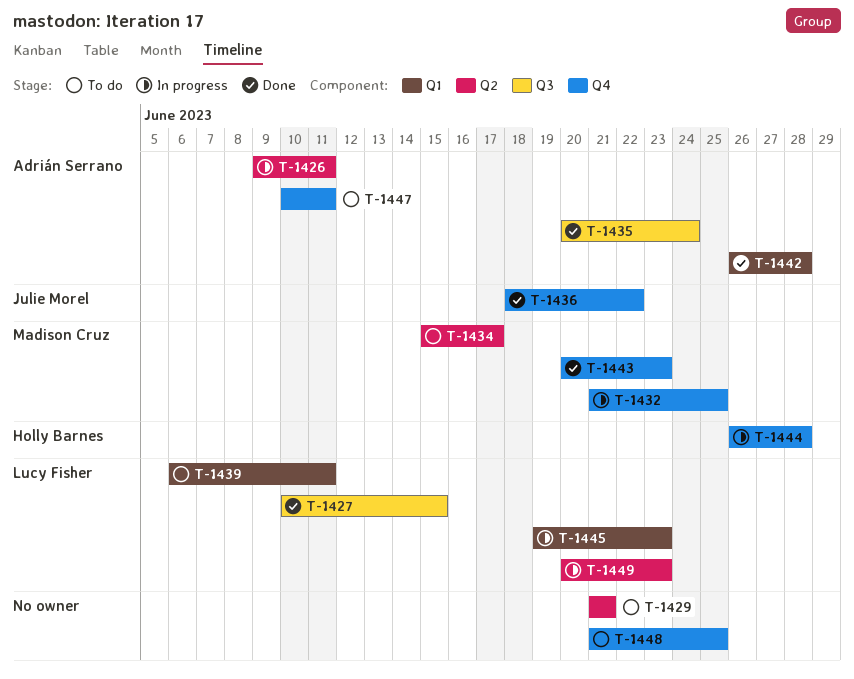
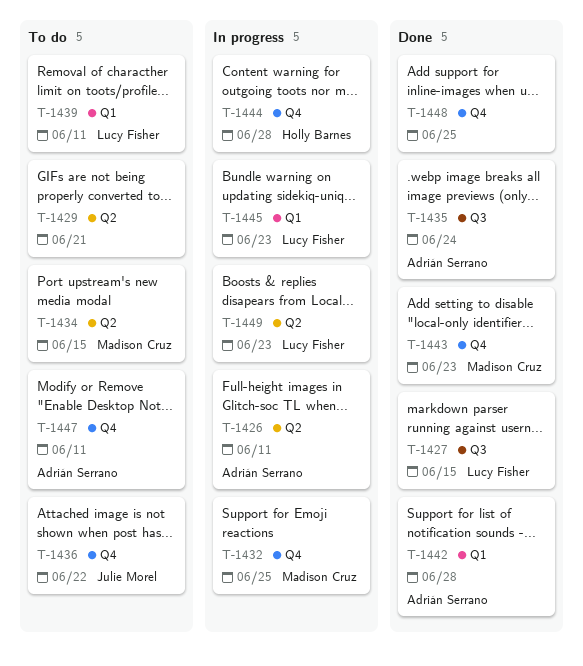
T-1434, due: Jun 17 -> Jun 15
T-1436, status: Done -> To do
T-1448, status: To do -> Done

